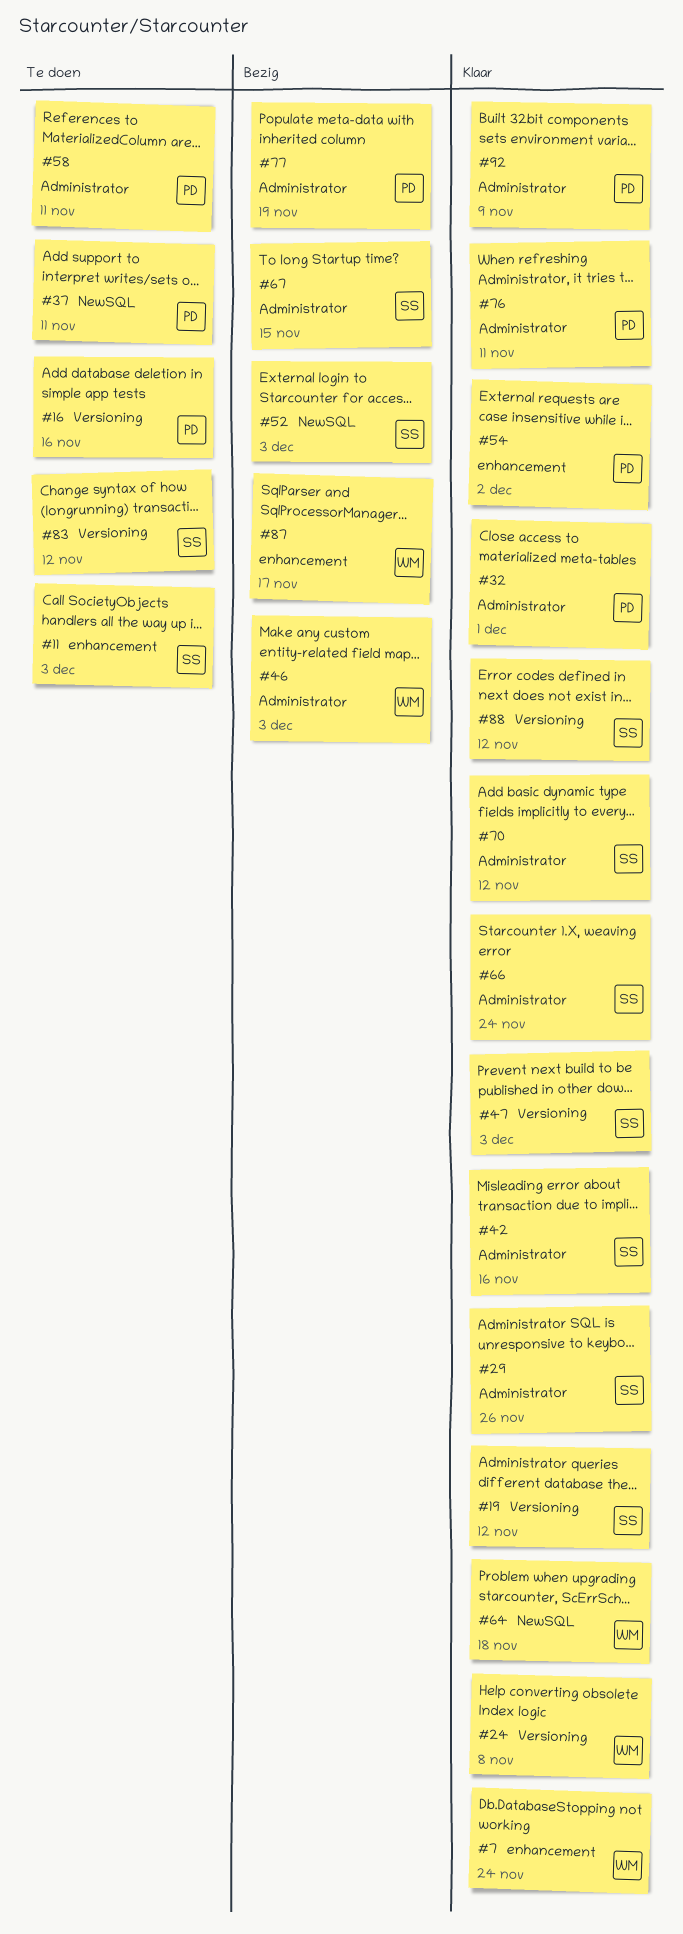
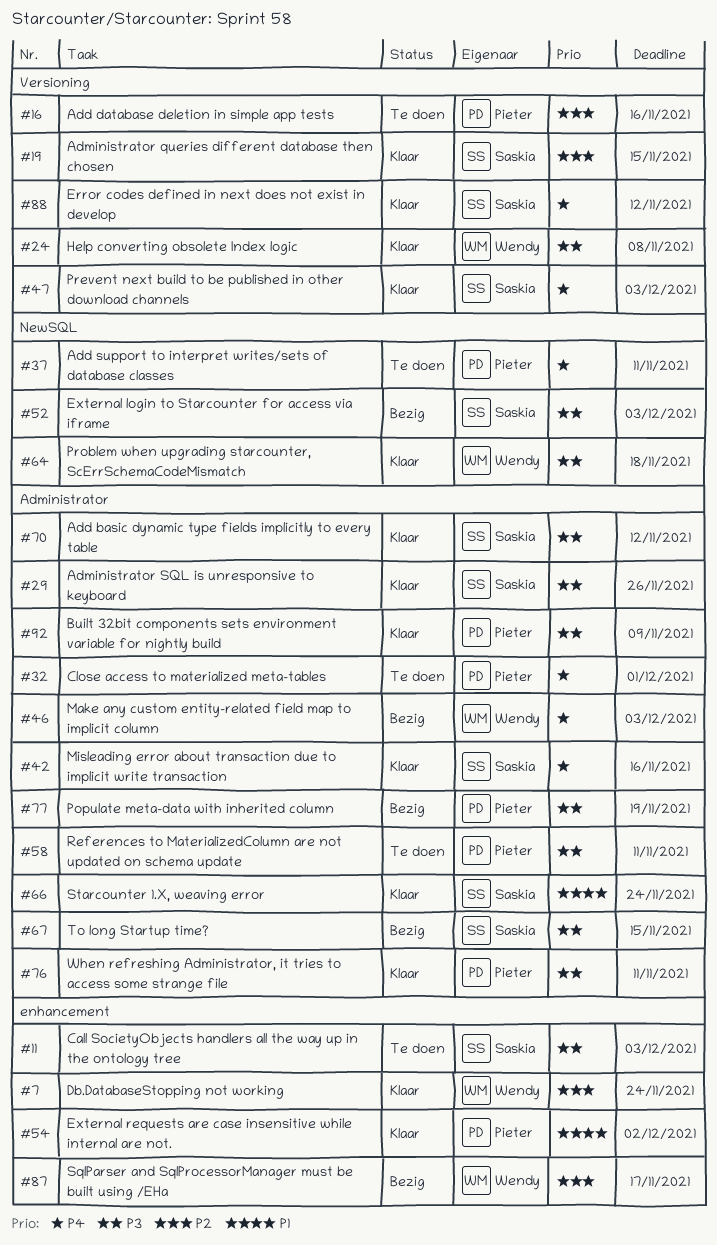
#19, due: Nov 12 -> Nov 15
#32, status: Klaar -> Te doen
#83: present -> none

